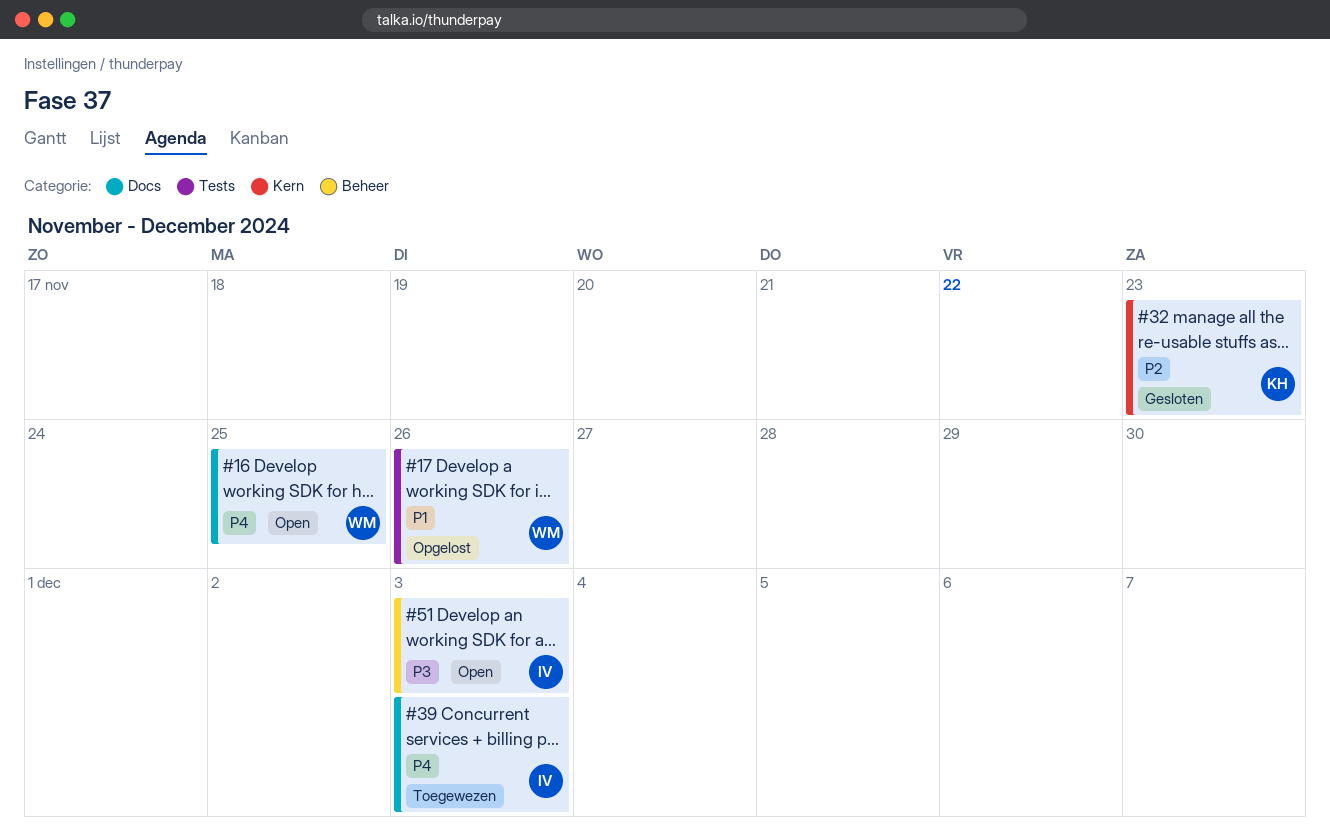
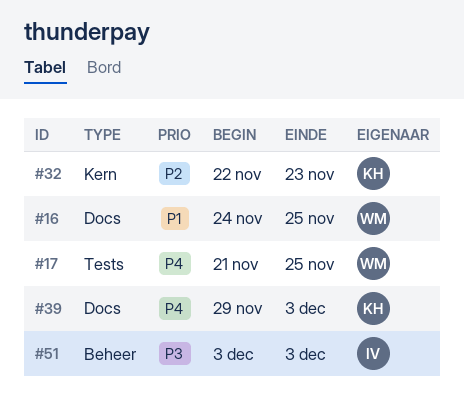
#16, priority: P4 -> P1
#17, priority: P1 -> P4
#17, due: Nov 26 -> Nov 25
#39, owner: IV -> KH

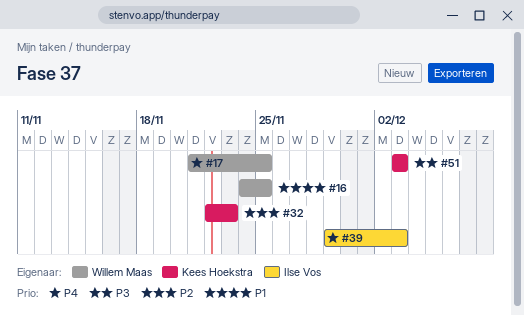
#39, owner: Kees Hoekstra -> Ilse Vos
#51, owner: Ilse Vos -> Kees Hoekstra

